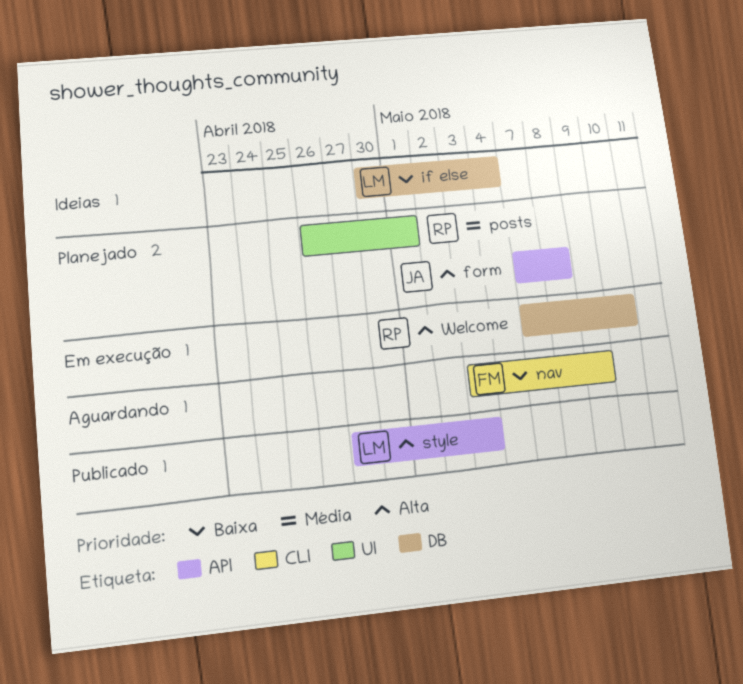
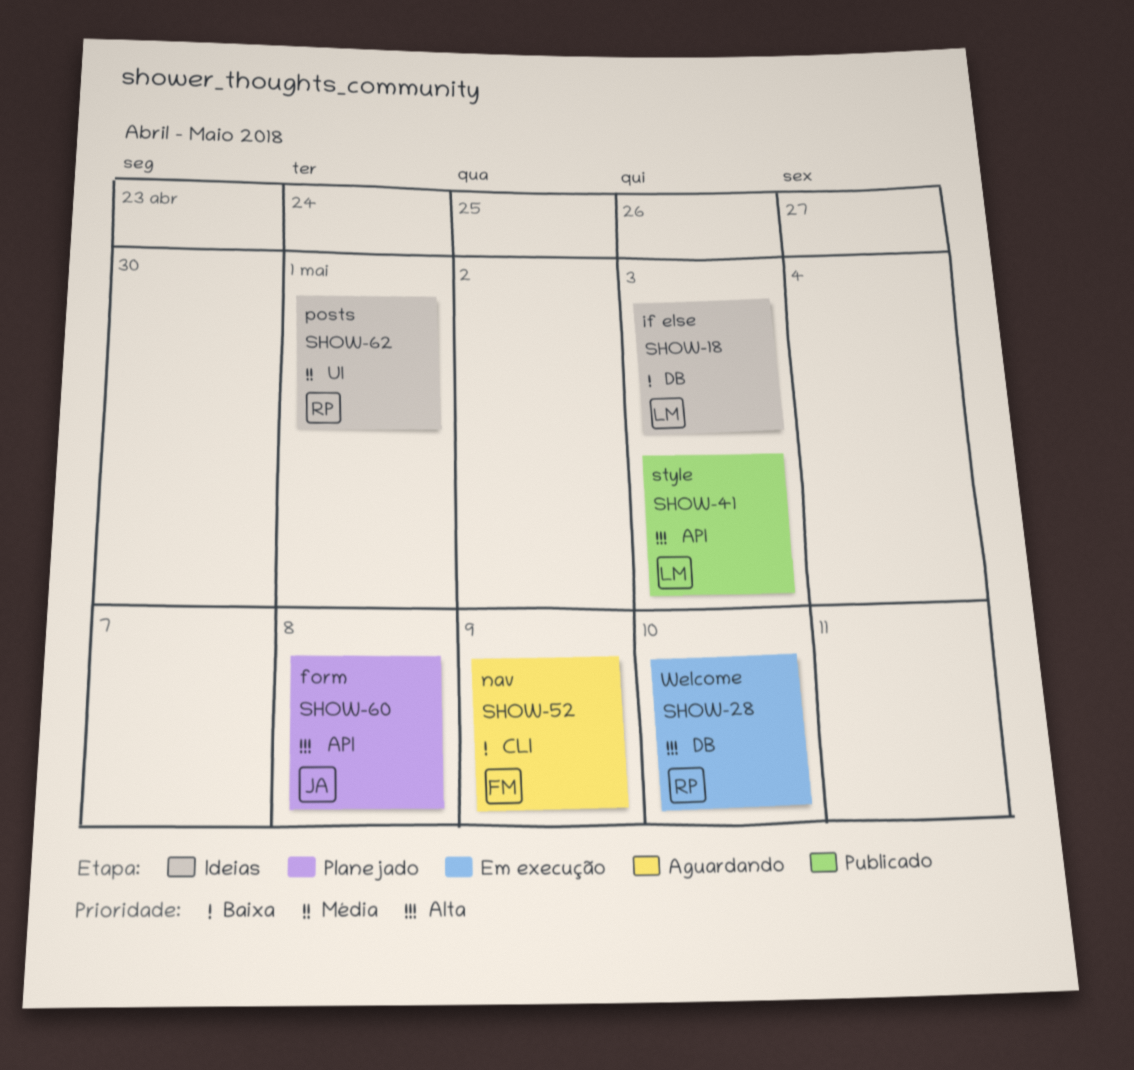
if else, due: May 4 -> May 3
posts, status: Planejado -> Ideias

